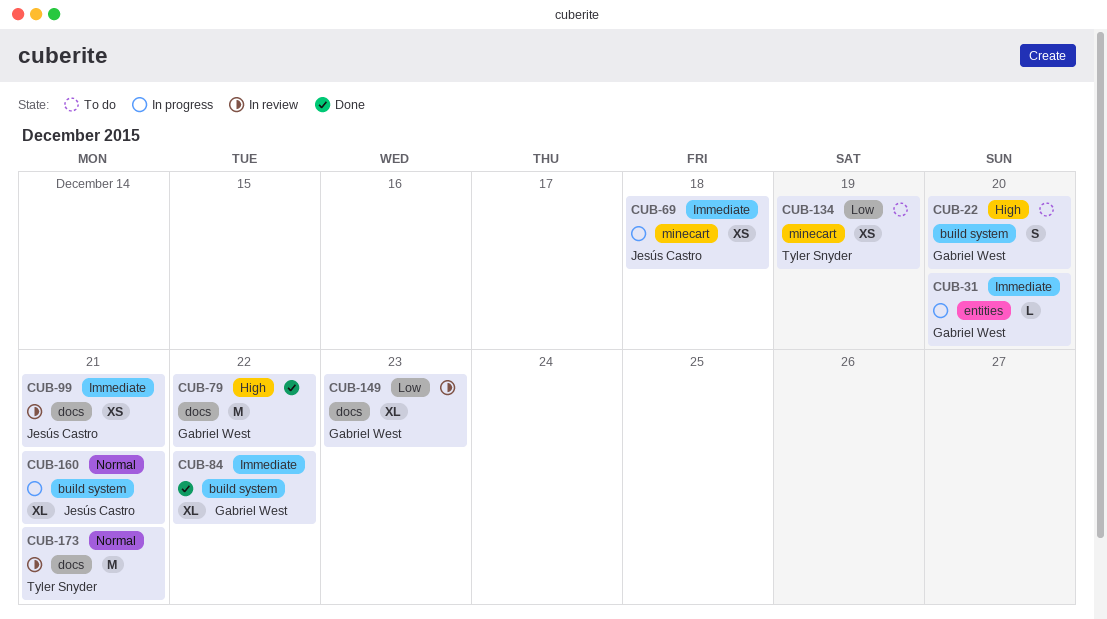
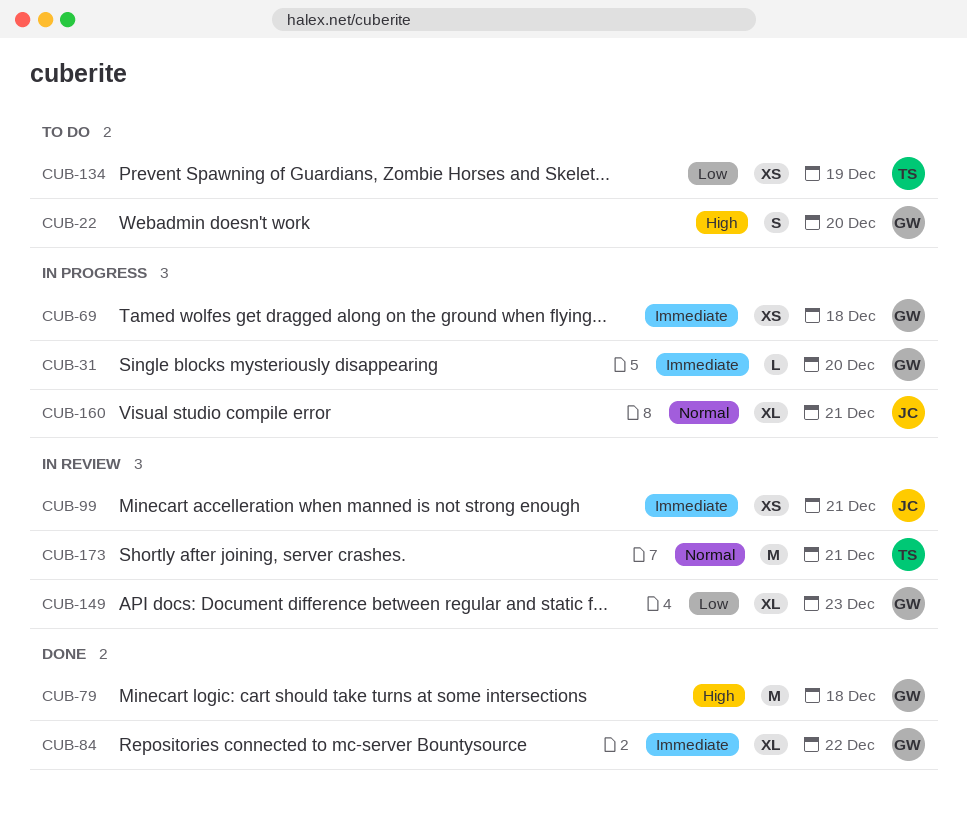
CUB-69, owner: Jesús Castro -> Gabriel West
CUB-79, due: Dec 22 -> Dec 18

